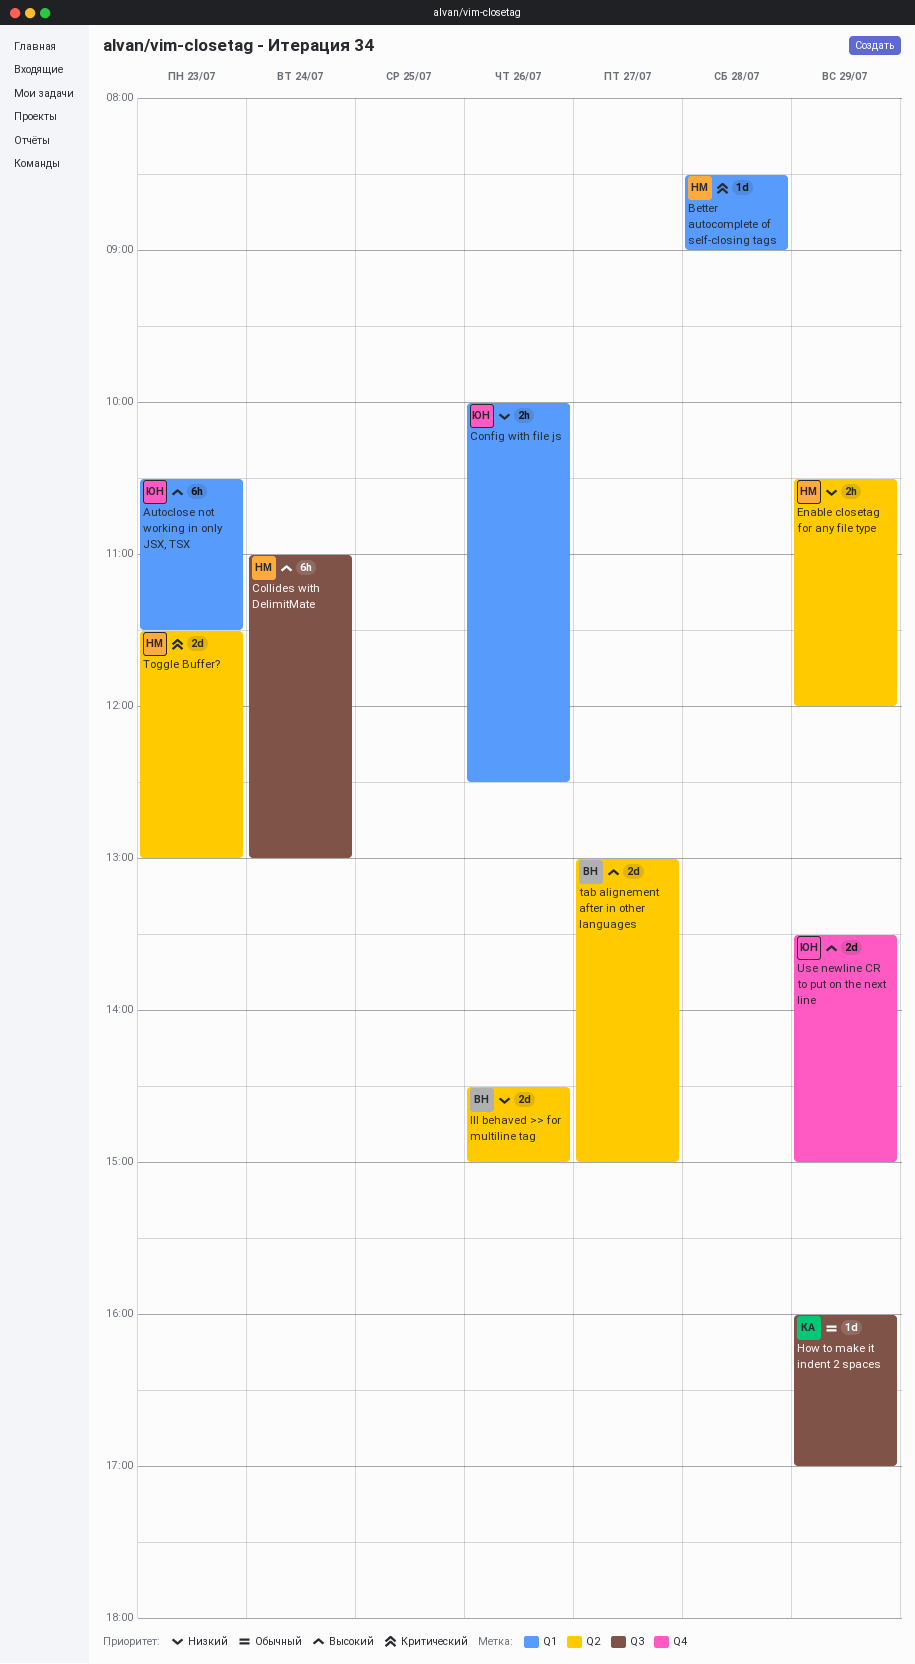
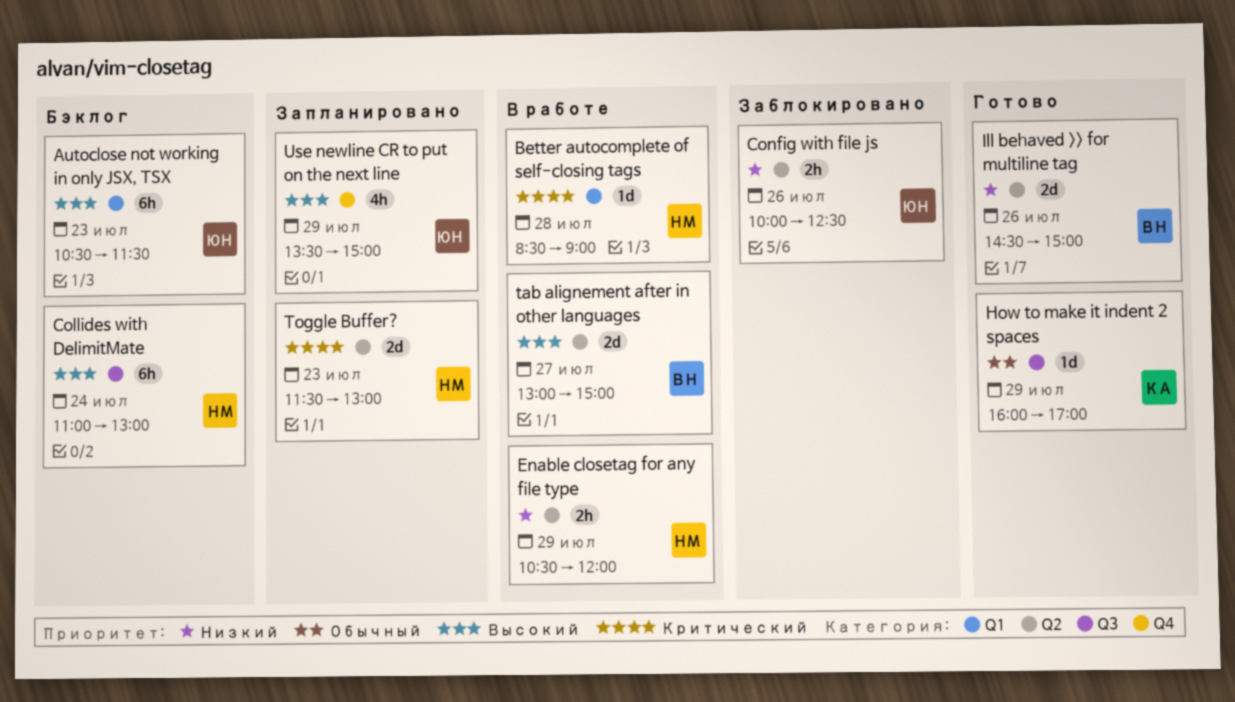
Config with file js, label: Q1 -> Q2
Use newline CR to put on the next line, estimate: 2d -> 4h

